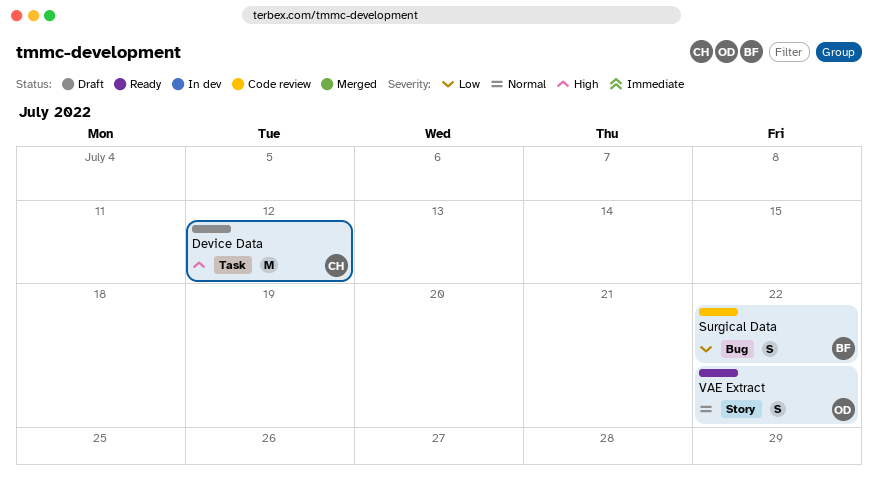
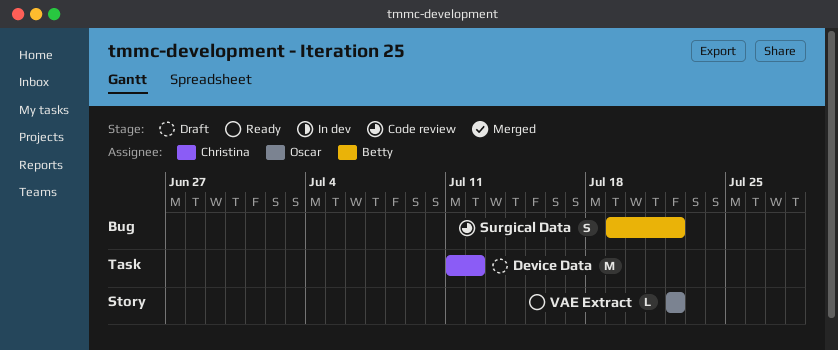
VAE Extract, estimate: S -> L

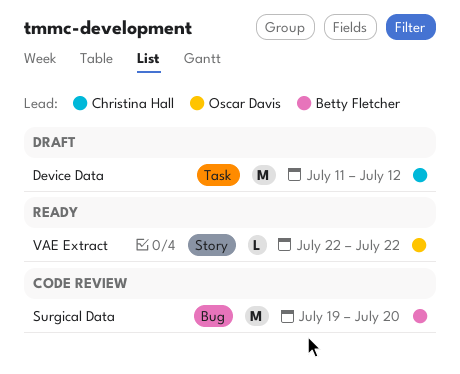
Surgical Data, estimate: S -> M
Surgical Data, due: Jul 22 -> Jul 20

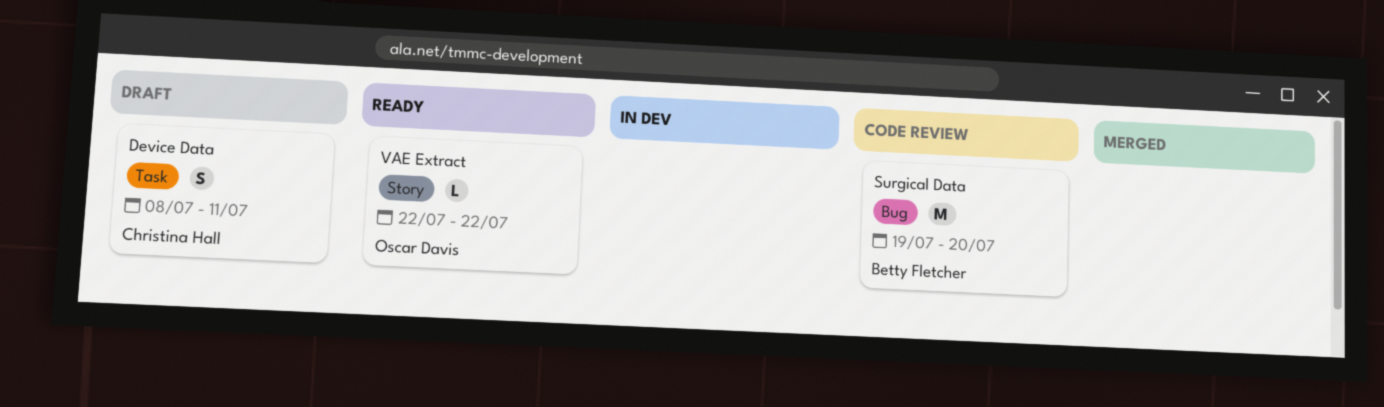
Device Data, estimate: M -> S
Device Data, start: Jul 11 -> Jul 8
Device Data, due: Jul 12 -> Jul 11

